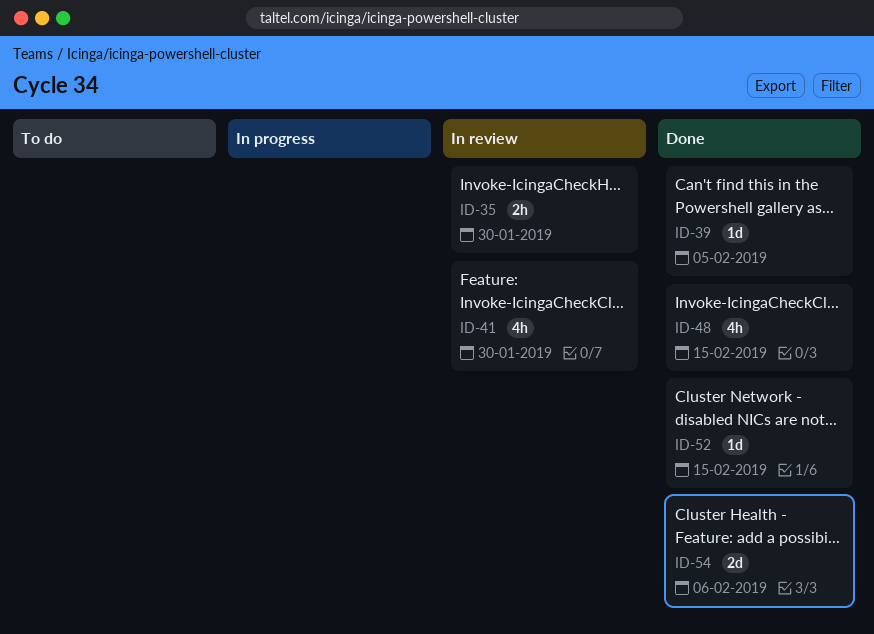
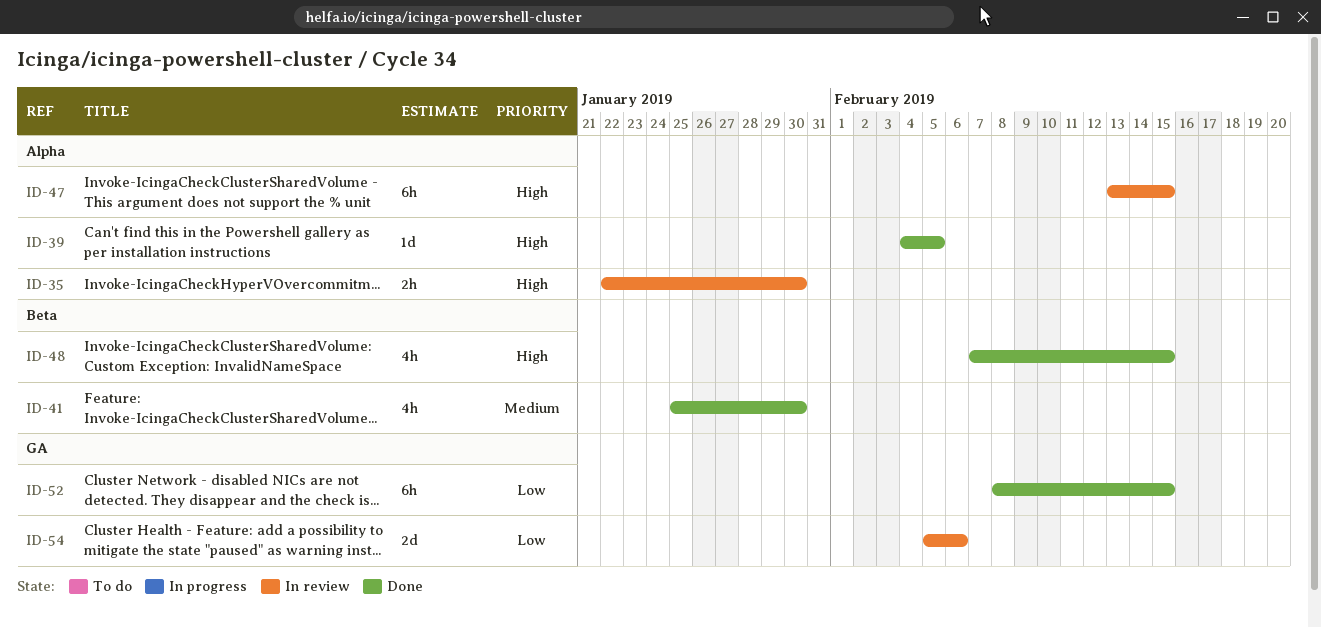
ID-41, status: In review -> Done
ID-47: none -> present
ID-52, estimate: 1d -> 6h
ID-54, status: Done -> In review

